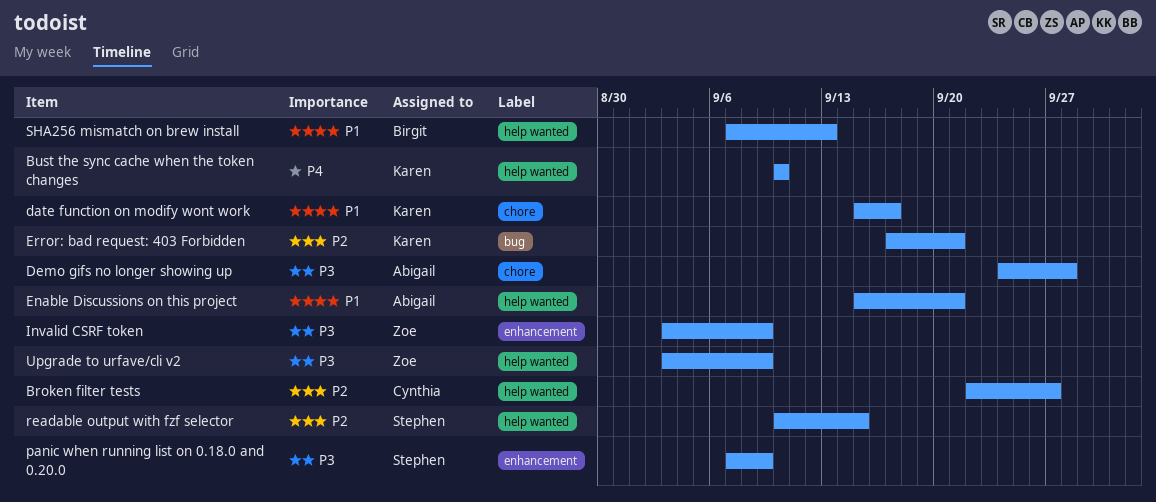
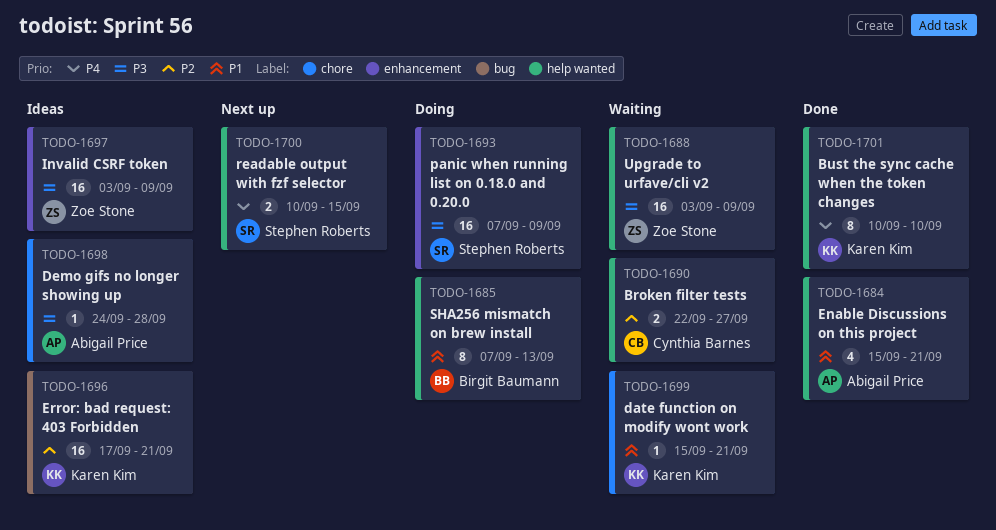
date function on modify wont work, due: Sep 17 -> Sep 21
readable output with fzf selector, priority: P2 -> P4

